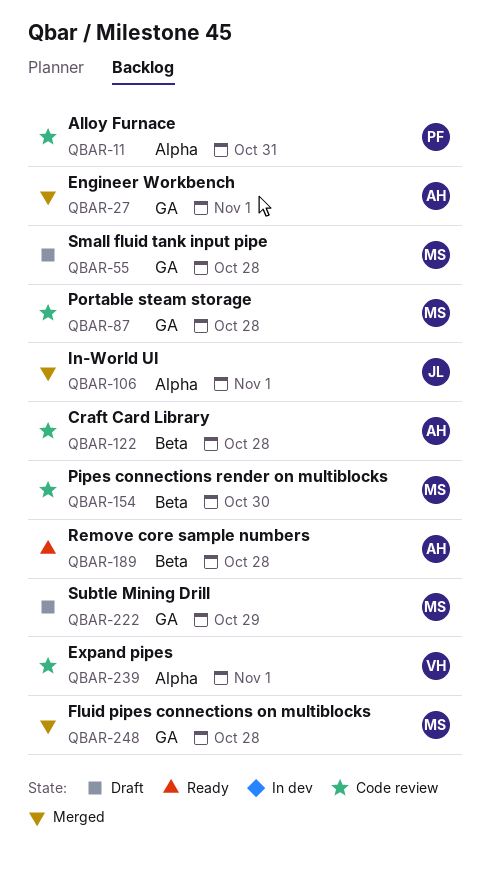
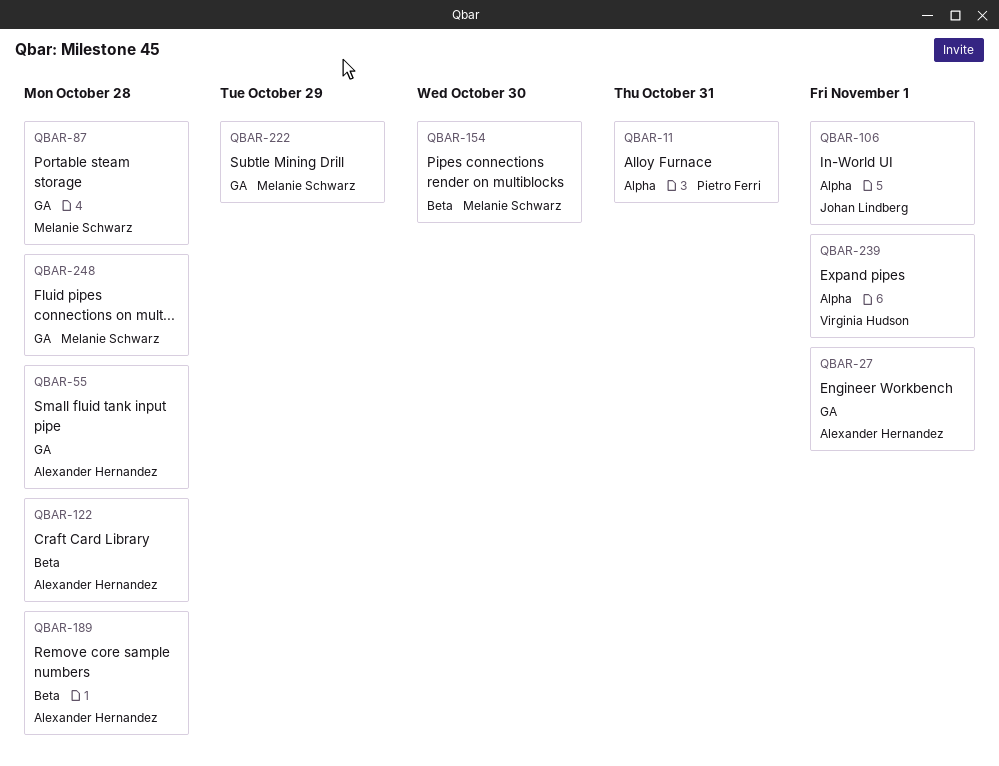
QBAR-55, owner: Melanie Schwarz -> Alexander Hernandez

